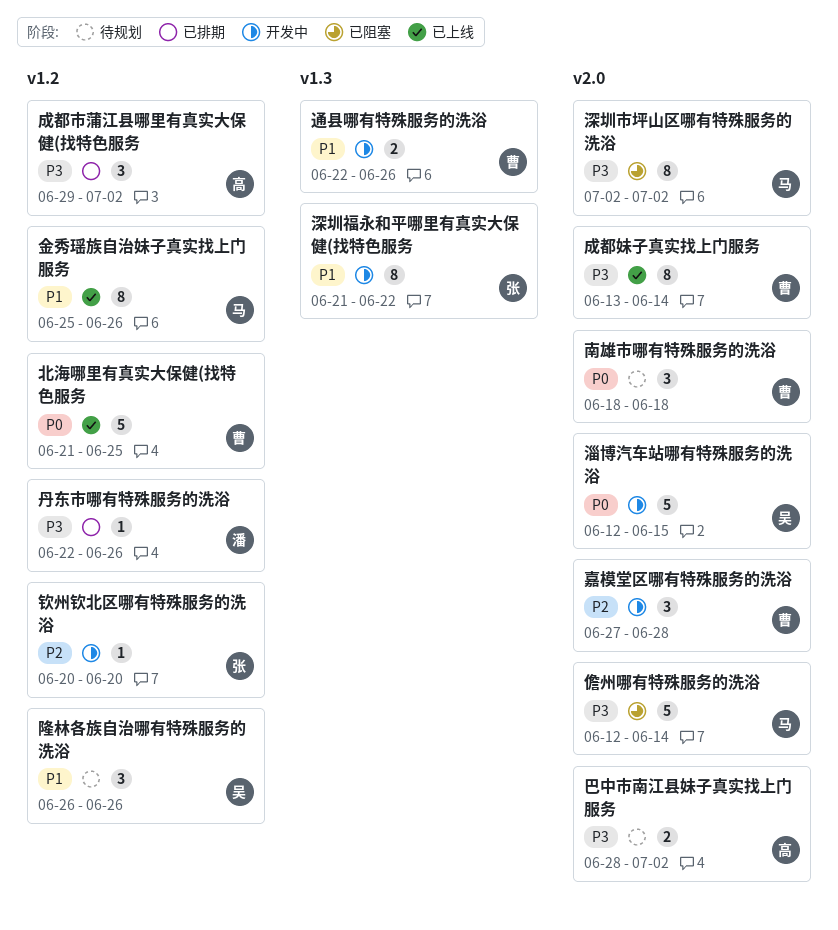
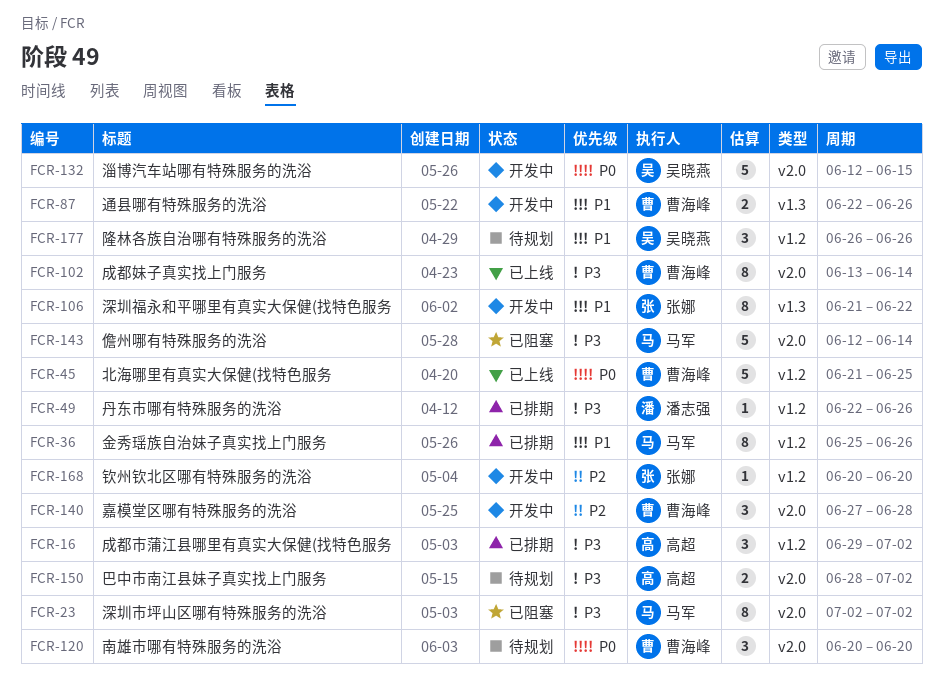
南雄市哪有特殊服务的洗浴, start: Jun 18 -> Jun 20
南雄市哪有特殊服务的洗浴, due: Jun 18 -> Jun 20
金秀瑶族自治妹子真实找上门服务, status: 已上线 -> 已排期

